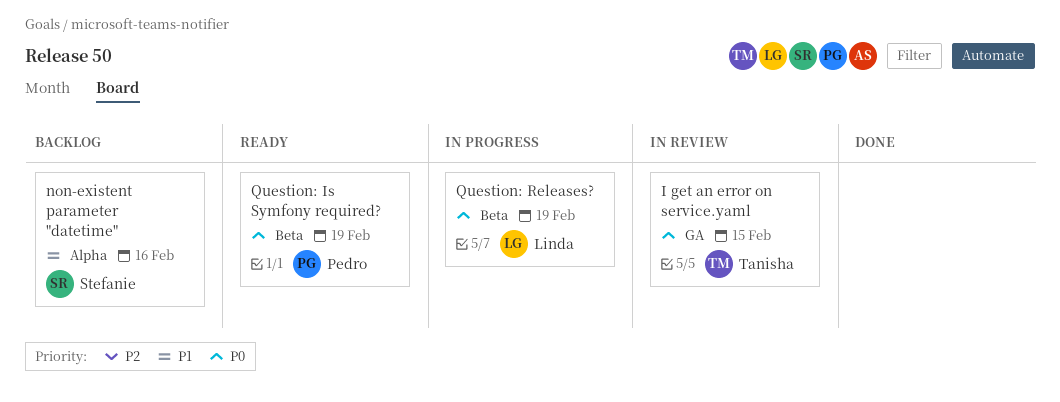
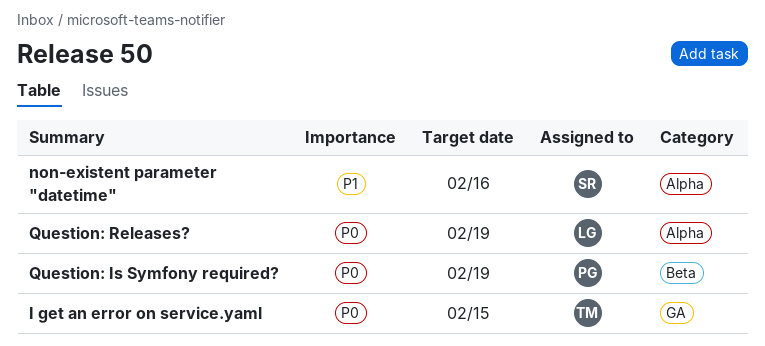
Question: Releases?, label: Beta -> Alpha

